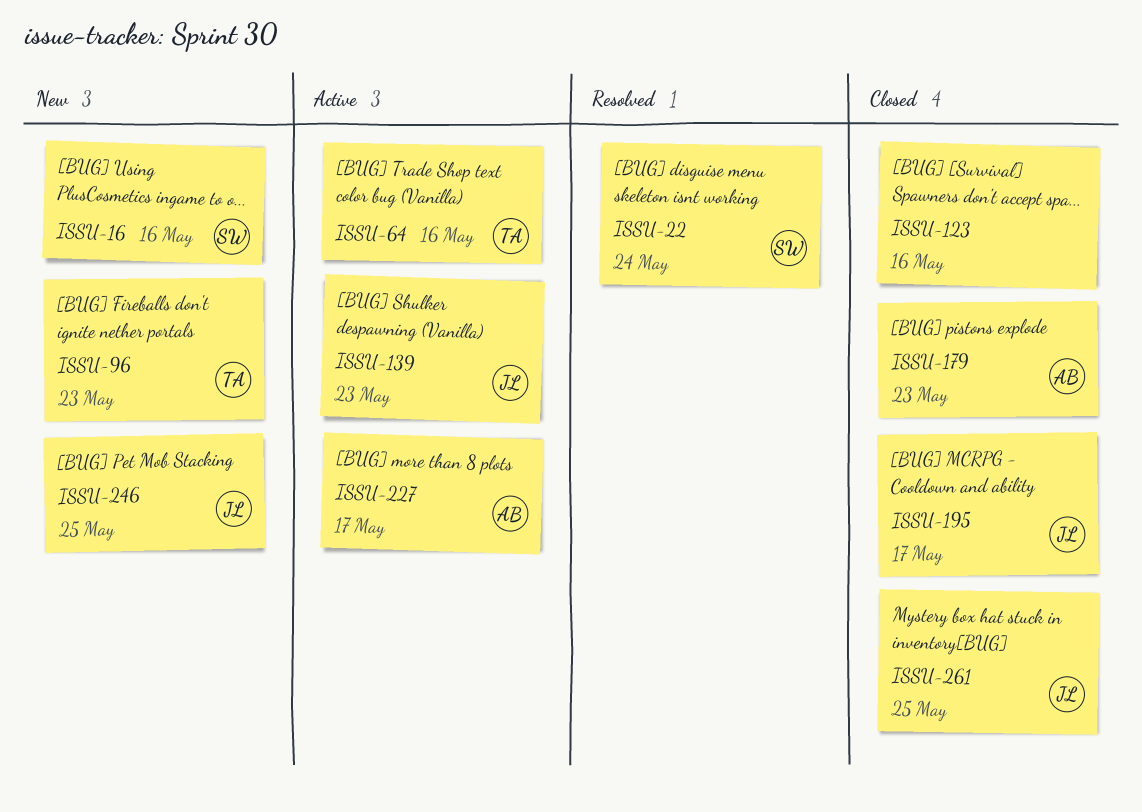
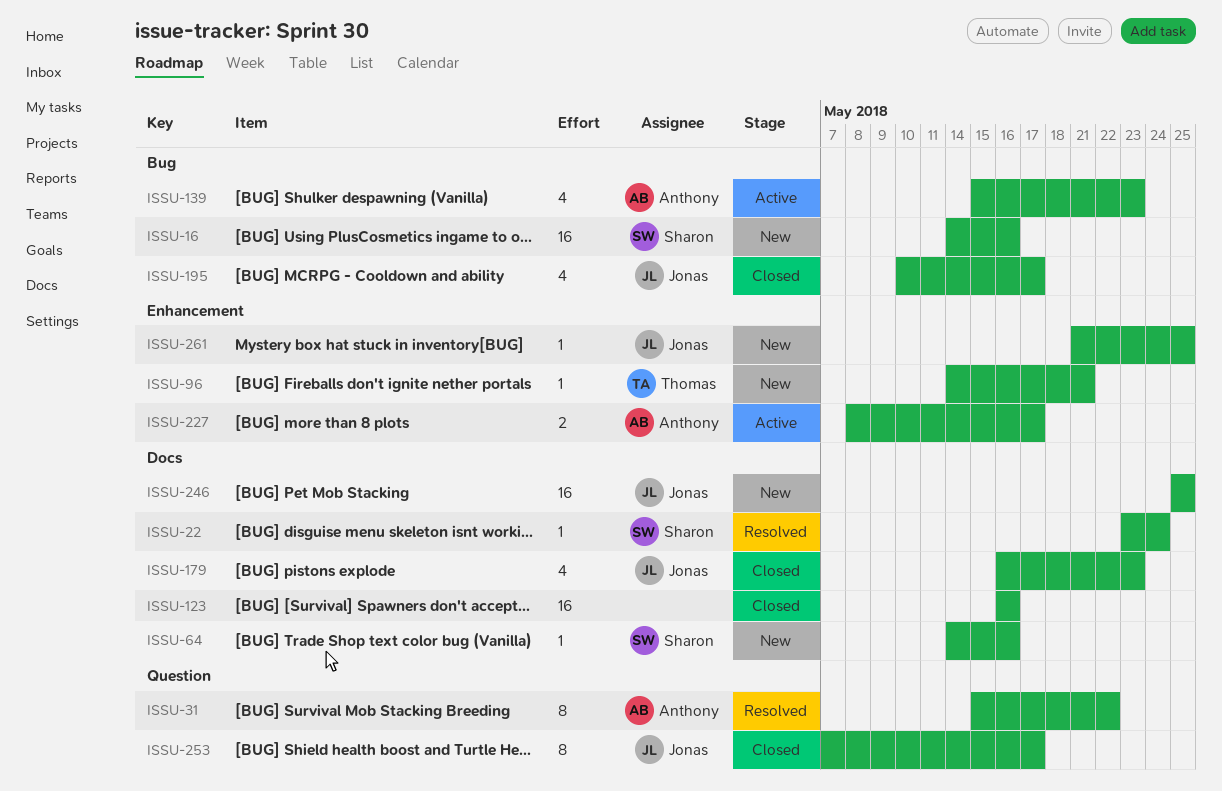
ISSU-31: none -> present
ISSU-64, status: Active -> New
ISSU-64, owner: Thomas -> Sharon
ISSU-96, due: May 23 -> May 21
ISSU-139, owner: Jonas -> Anthony
ISSU-179, owner: Anthony -> Jonas
ISSU-253: none -> present
ISSU-261, status: Closed -> New

